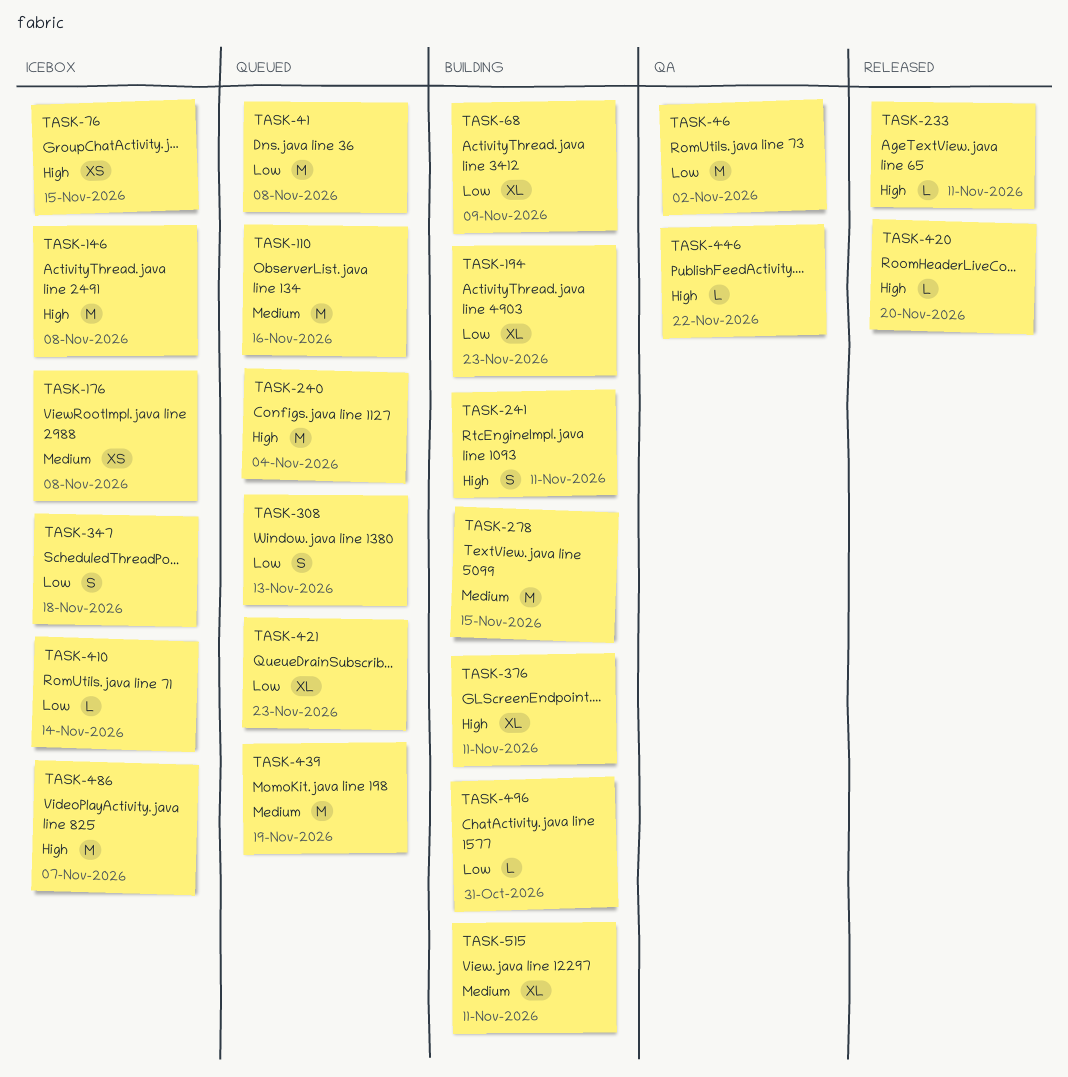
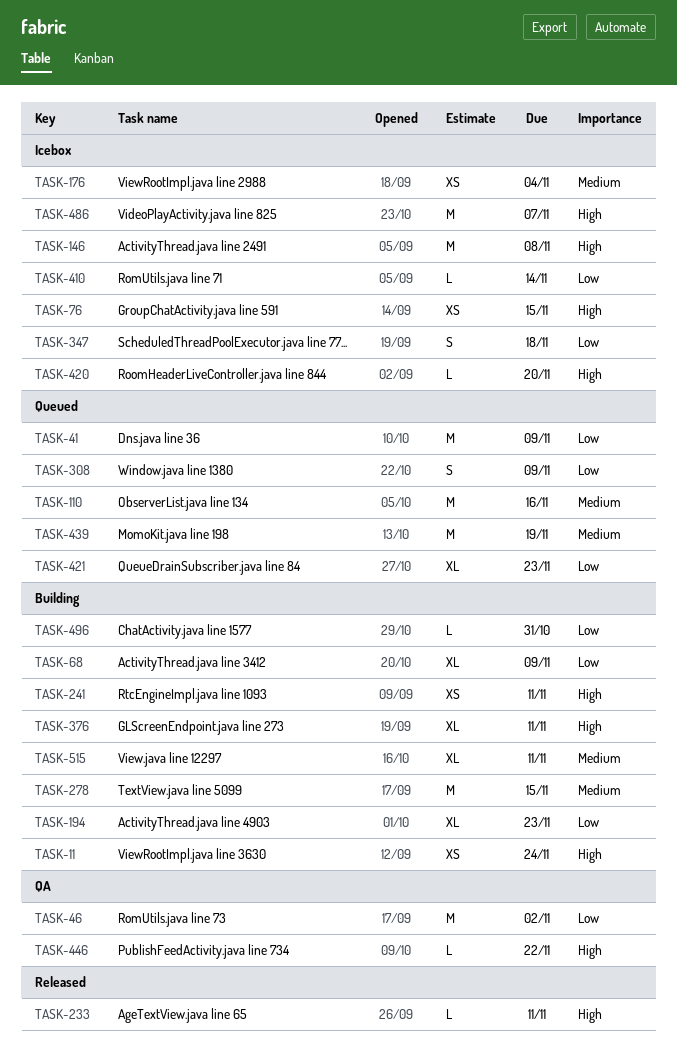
TASK-11: none -> present
TASK-41, due: Nov 8 -> Nov 9
TASK-176, due: Nov 8 -> Nov 4
TASK-240: present -> none
TASK-241, estimate: S -> XS
TASK-308, due: Nov 13 -> Nov 9
TASK-420, status: Released -> Icebox

